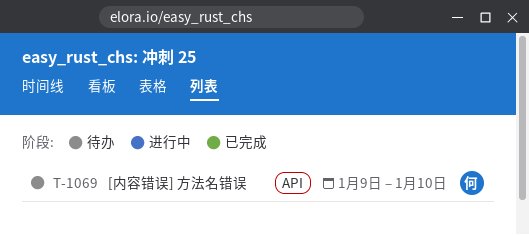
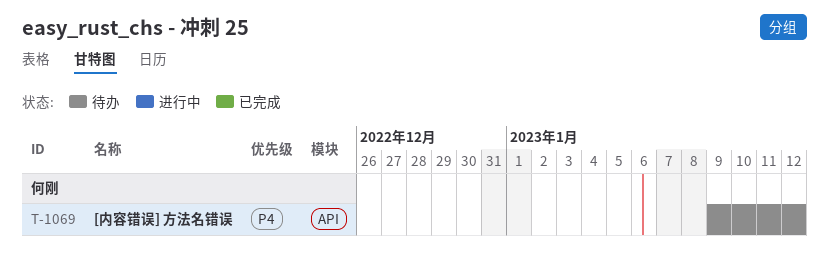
T-1069, due: Jan 10 -> Jan 12

